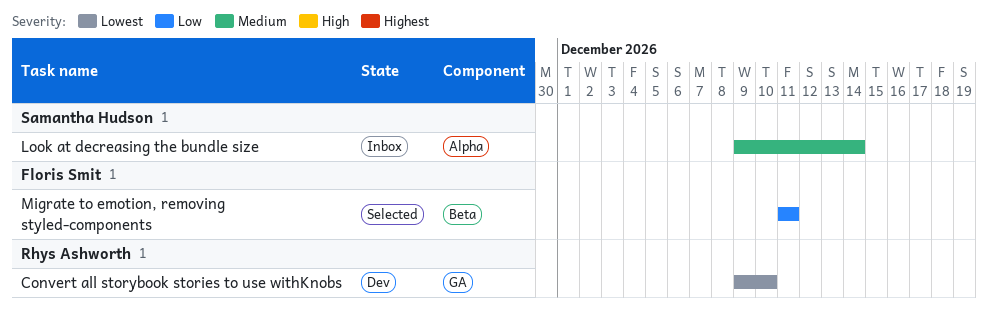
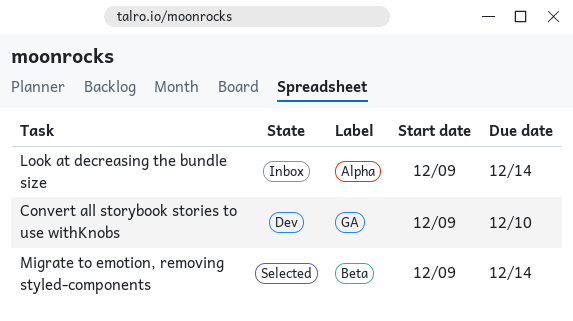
Migrate to emotion, removing styled-components, start: Dec 11 -> Dec 9
Migrate to emotion, removing styled-components, due: Dec 11 -> Dec 14

